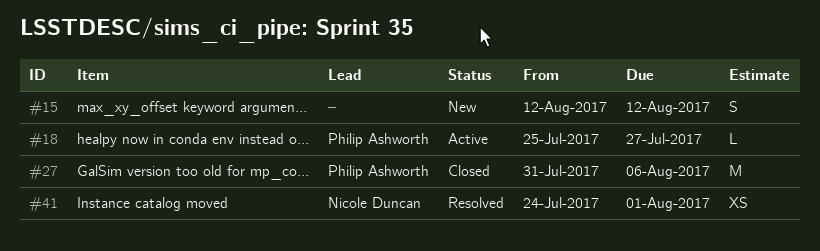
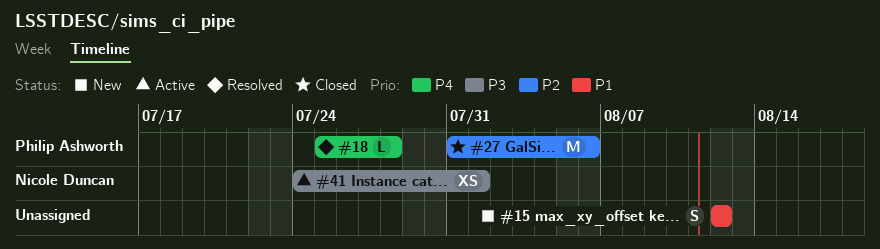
#18, status: Active -> Resolved
#18, due: Jul 27 -> Jul 28
#41, status: Resolved -> Active

